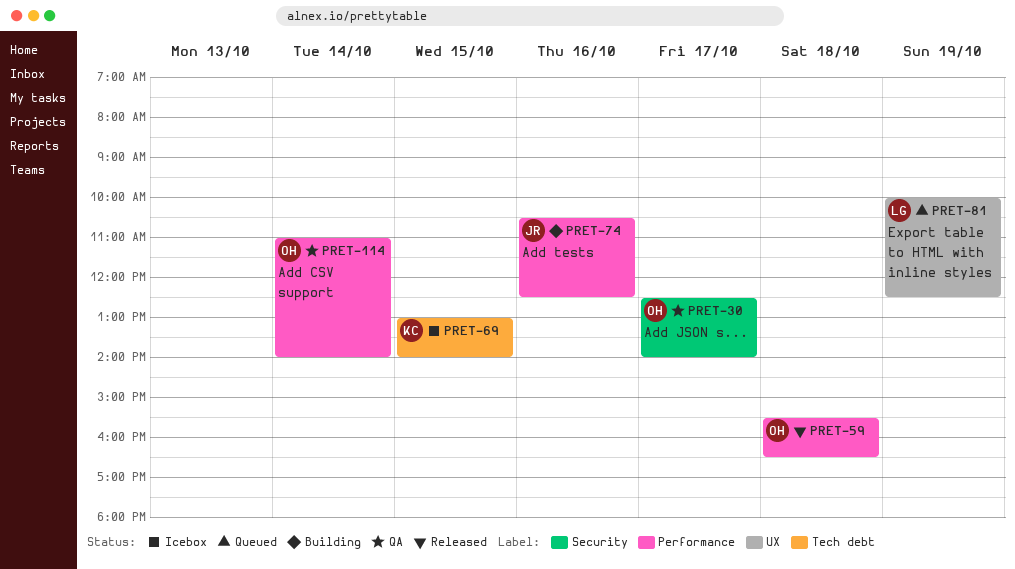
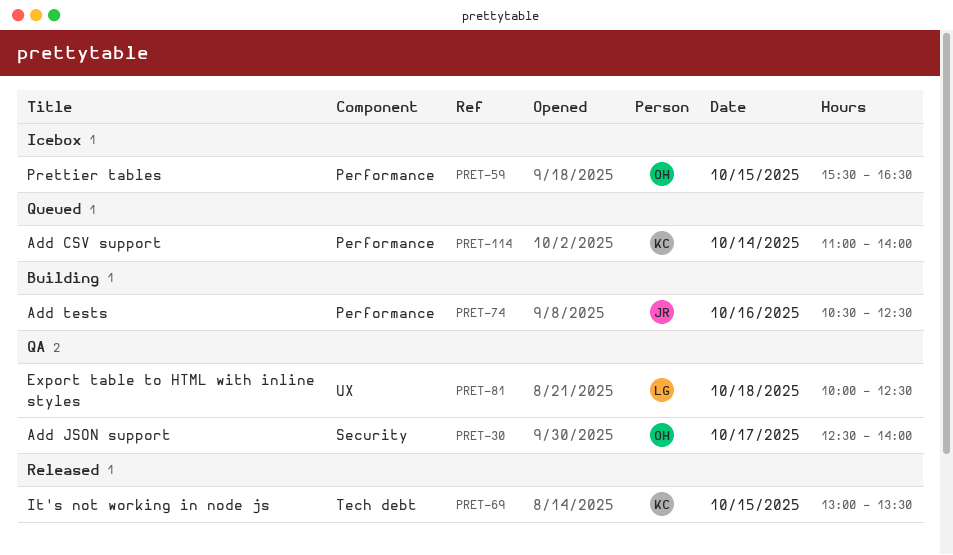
PRET-59, status: Released -> Icebox
PRET-59, day: Oct 18 -> Oct 15
PRET-69, status: Icebox -> Released
PRET-69, ends: 14:00 -> 13:30
PRET-81, status: Queued -> QA
PRET-81, day: Oct 19 -> Oct 18
PRET-114, status: QA -> Queued
PRET-114, owner: OH -> KC

